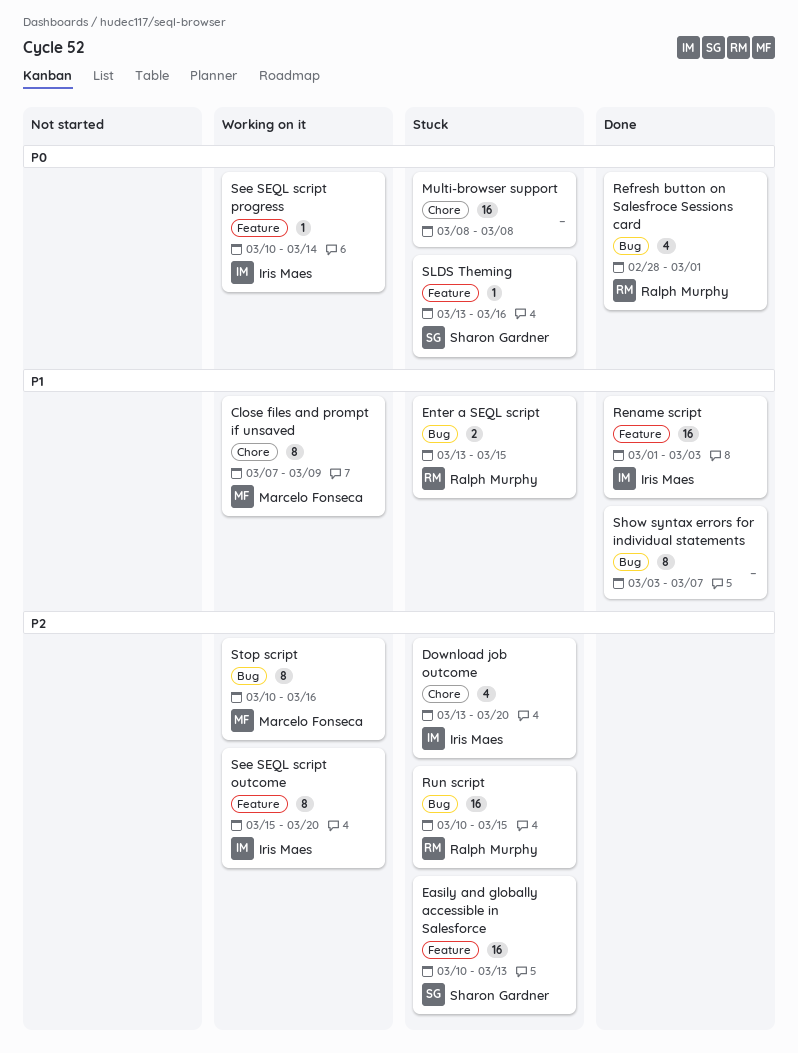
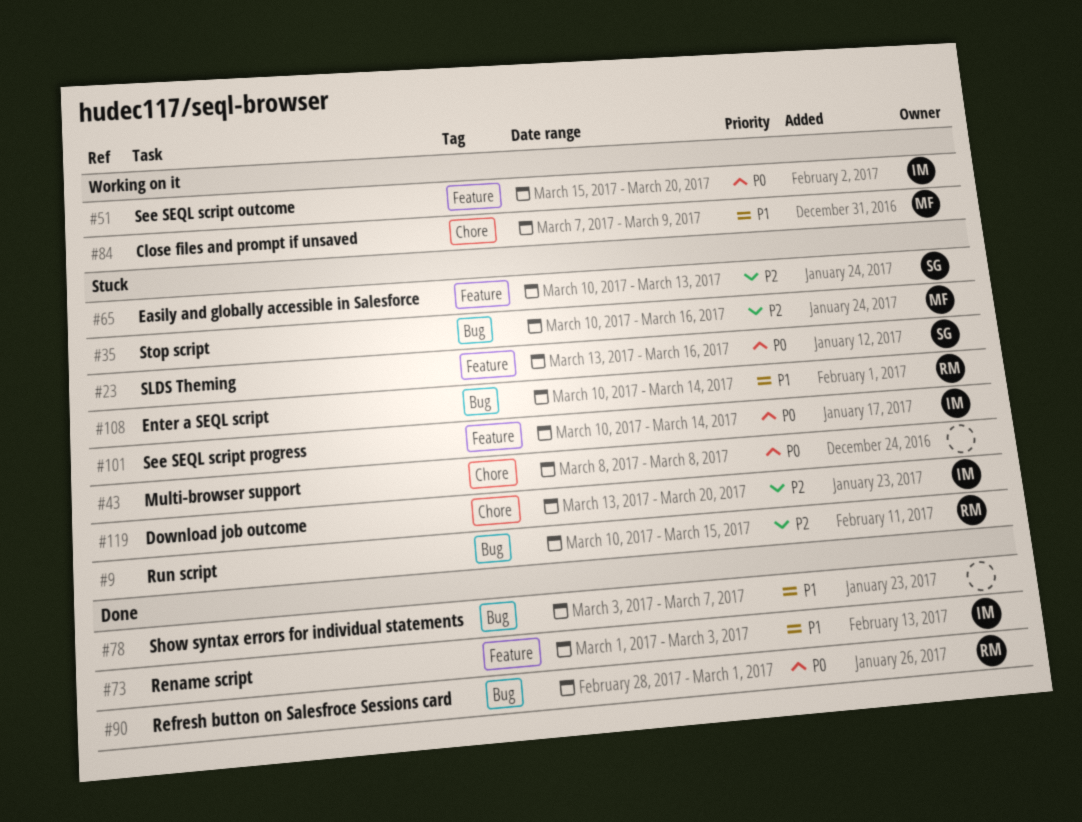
Enter a SEQL script, start: Mar 13 -> Mar 10
Enter a SEQL script, due: Mar 15 -> Mar 14
See SEQL script outcome, priority: P2 -> P0
See SEQL script progress, status: Working on it -> Stuck
Stop script, status: Working on it -> Stuck

